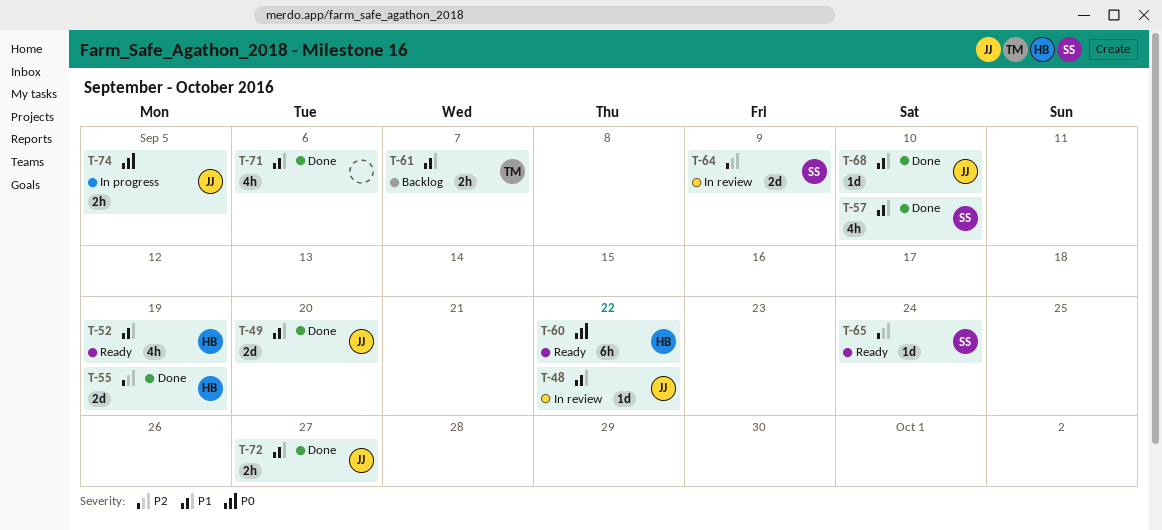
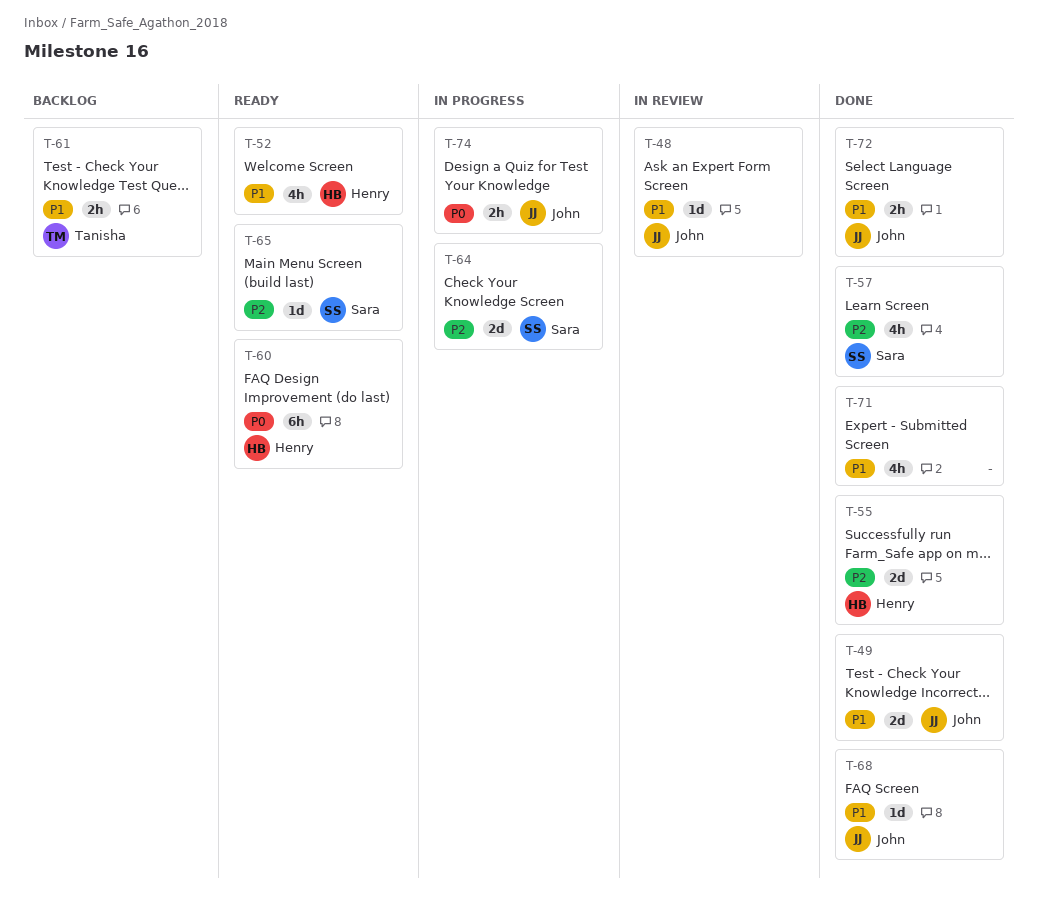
T-57, priority: P1 -> P2
T-64, status: In review -> In progress

